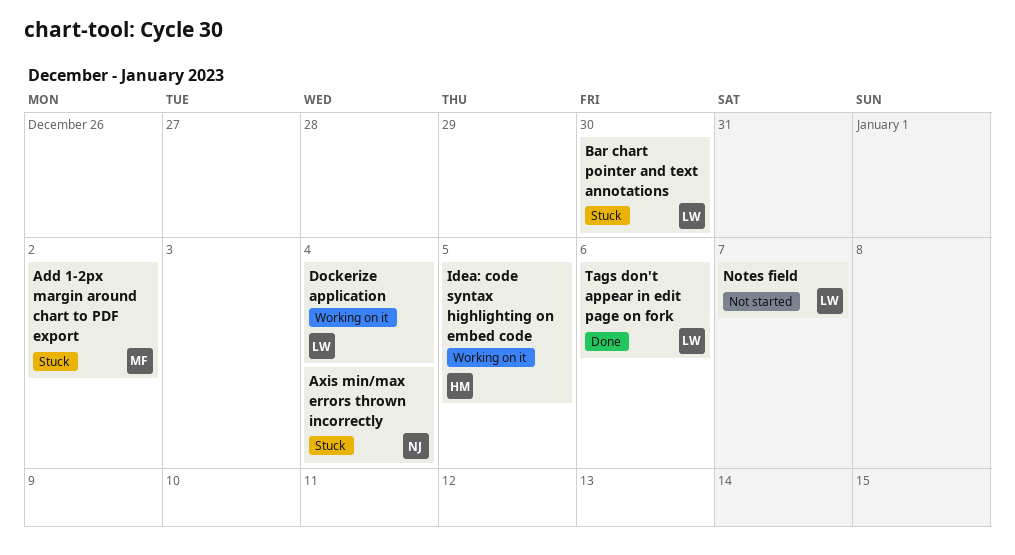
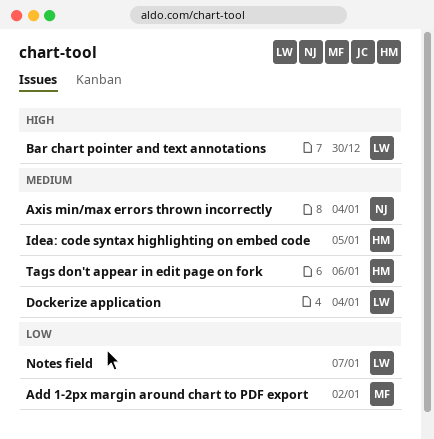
Tags don't appear in edit page on fork, owner: LW -> HM

